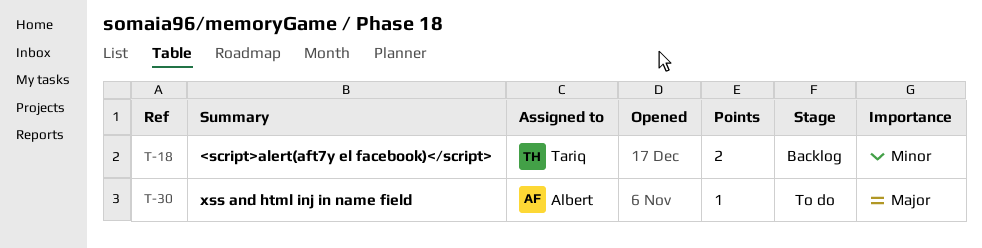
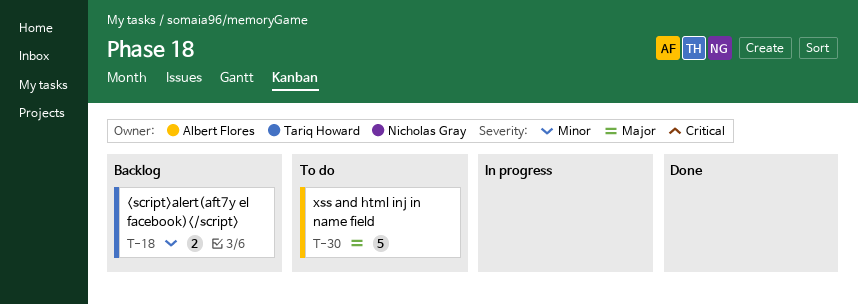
T-30, estimate: 1 -> 5

